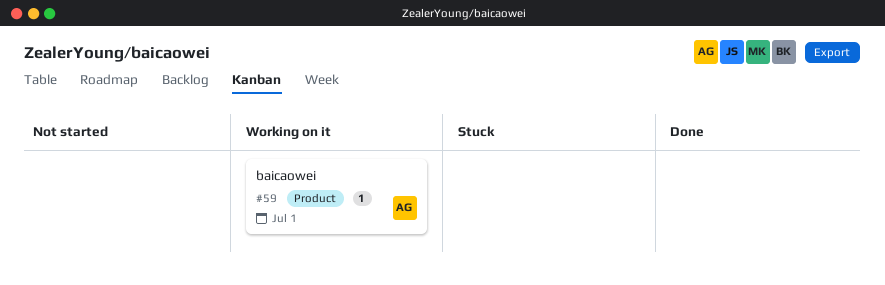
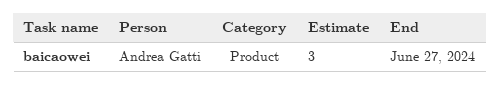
baicaowei, estimate: 1 -> 3
baicaowei, due: Jul 1 -> Jun 27

